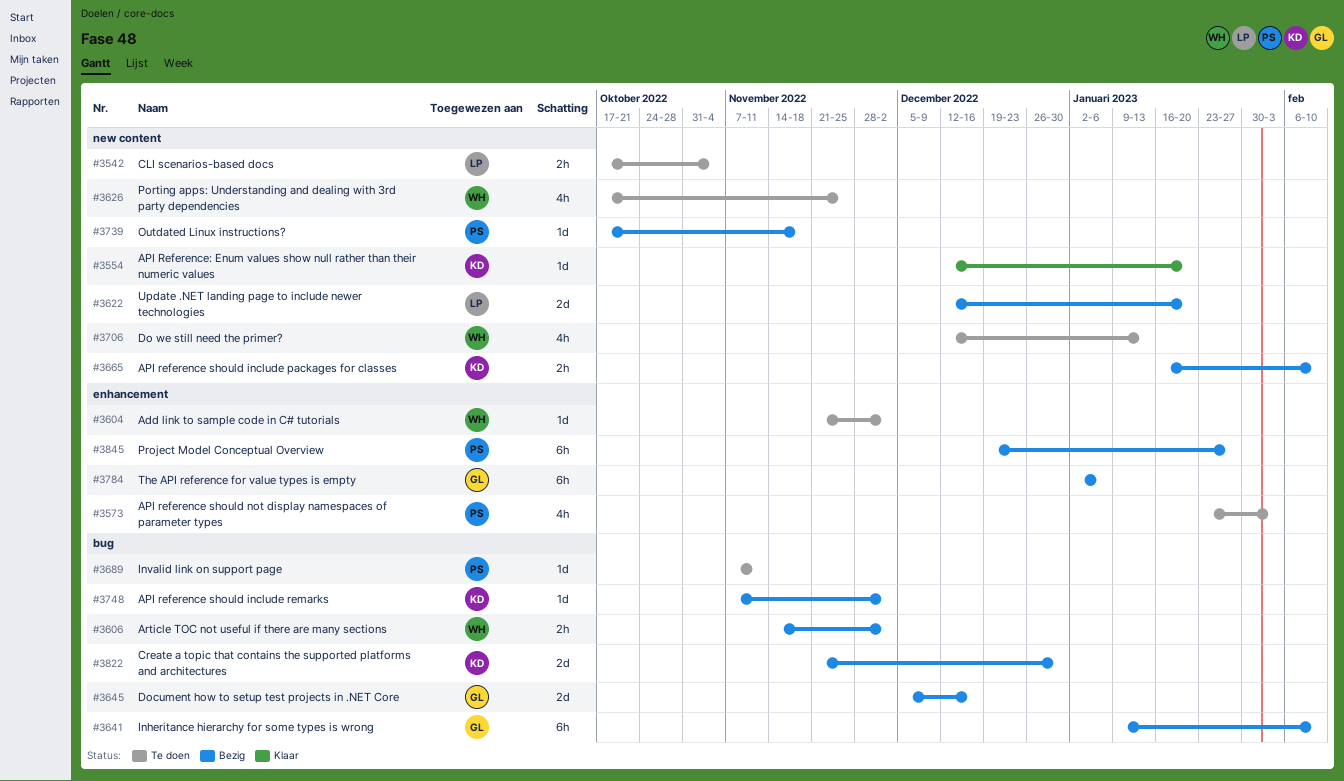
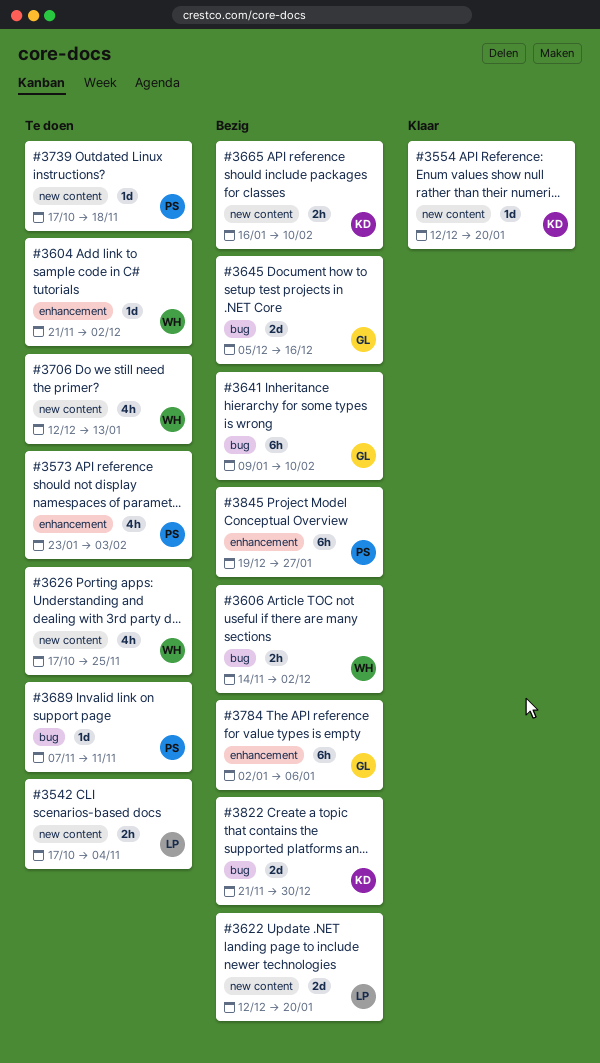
#3739, status: Bezig -> Te doen
#3748: present -> none

